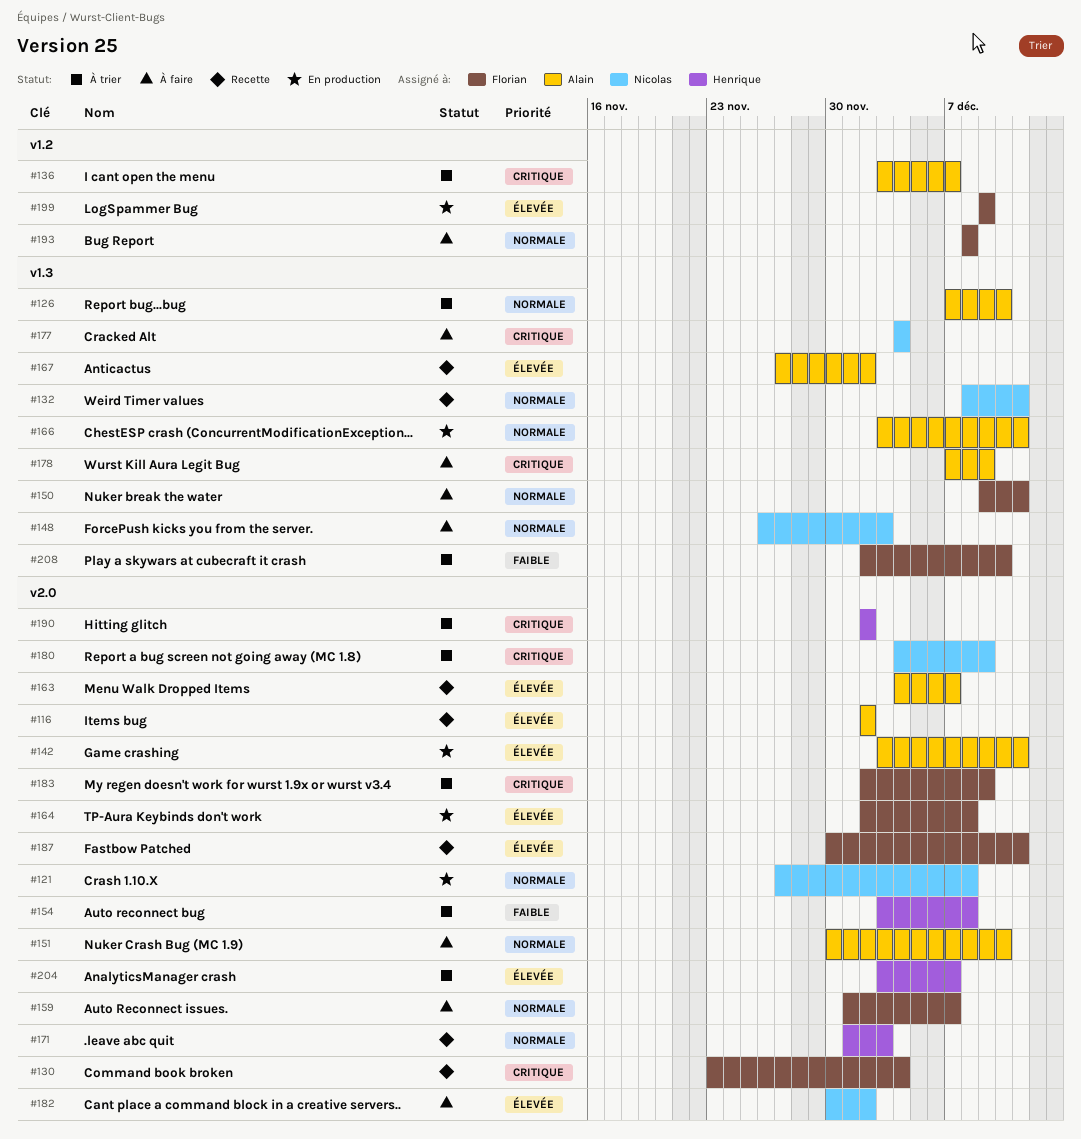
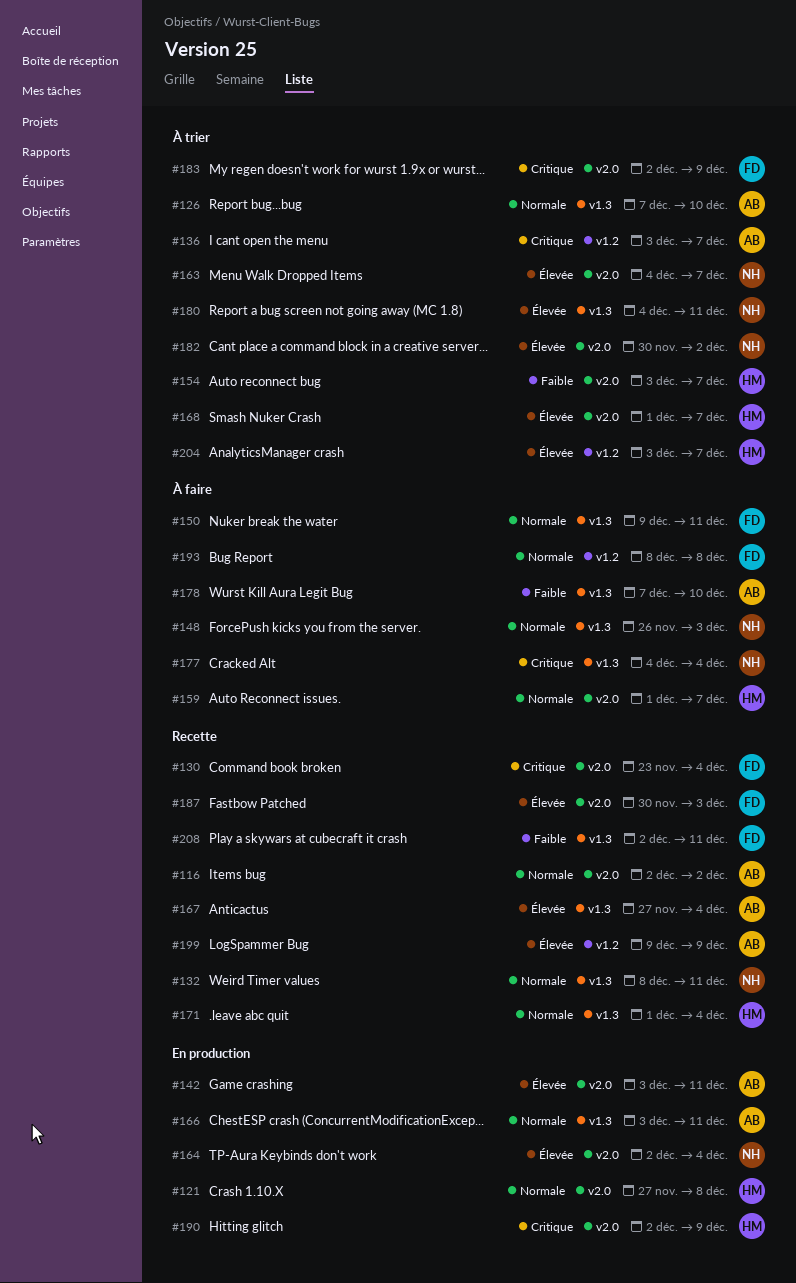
#116, priority: Élevée -> Normale
#121, owner: Nicolas -> Henrique
#151: present -> none
#154, due: Dec 8 -> Dec 7
#159, owner: Florian -> Henrique
#163, status: Recette -> À trier
#163, owner: Alain -> Nicolas
#164, owner: Florian -> Nicolas
#164, due: Dec 8 -> Dec 4
#167, due: Dec 2 -> Dec 4
#168: none -> present
#171, label: v2.0 -> v1.3
#171, due: Dec 3 -> Dec 4
#178, priority: Critique -> Faible
#178, due: Dec 9 -> Dec 10
#180, priority: Critique -> Élevée
#180, label: v2.0 -> v1.3
#180, due: Dec 9 -> Dec 11
#182, status: À faire -> À trier
#187, due: Dec 11 -> Dec 3
#190, status: À trier -> En production
#190, due: Dec 2 -> Dec 9
#199, status: En production -> Recette
#199, owner: Florian -> Alain
#204, label: v2.0 -> v1.2
#208, status: À trier -> Recette
#208, due: Dec 10 -> Dec 11

